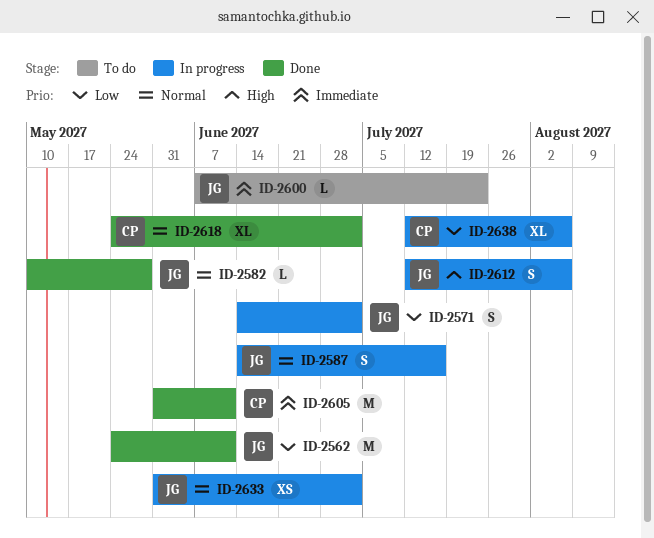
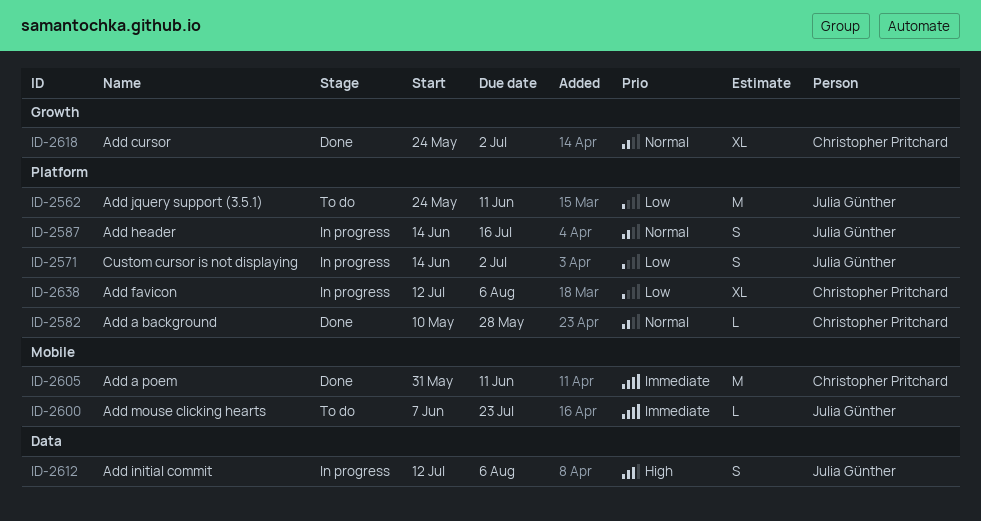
ID-2562, status: Done -> To do
ID-2582, owner: Julia Günther -> Christopher Pritchard
ID-2633: present -> none

